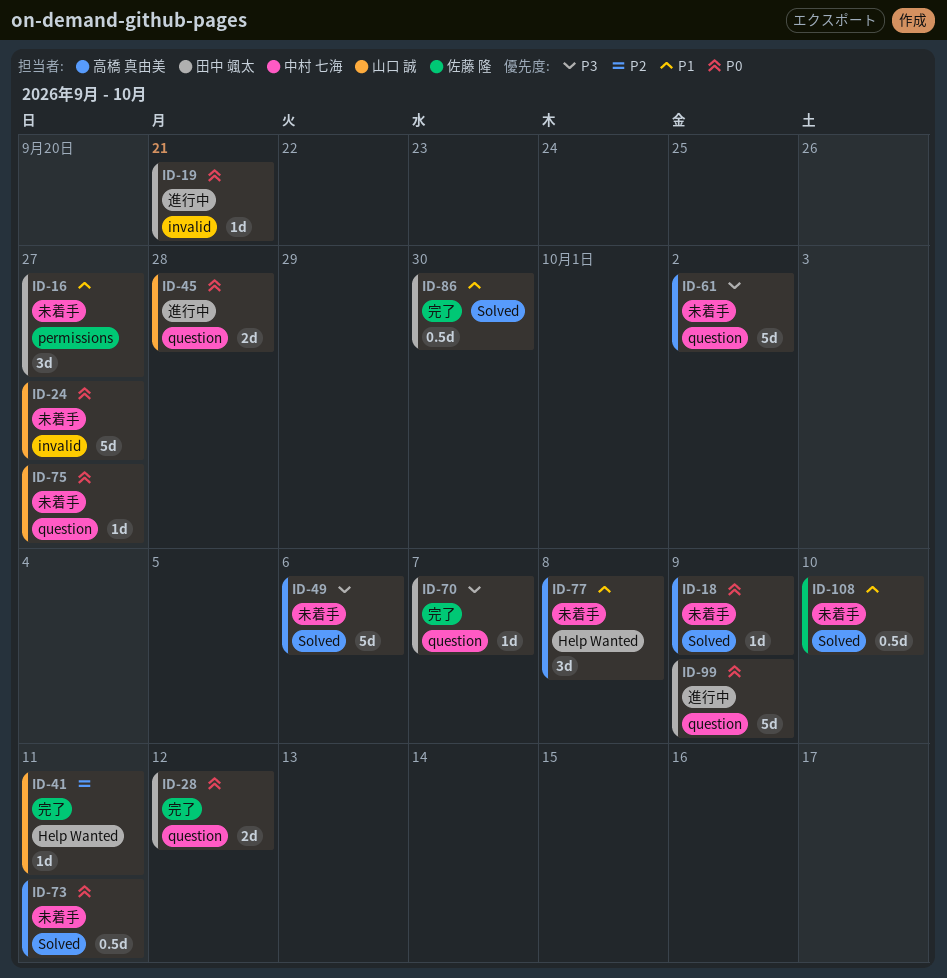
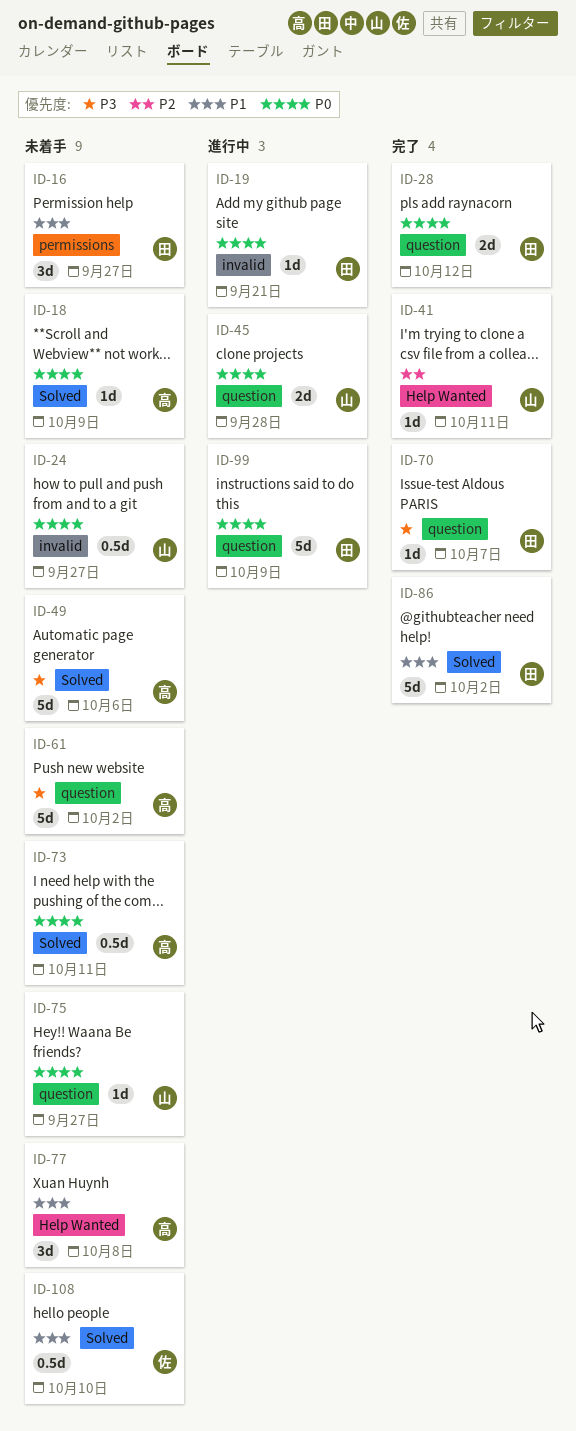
ID-24, estimate: 5d -> 0.5d
ID-86, estimate: 0.5d -> 5d
ID-86, due: Sep 30 -> Oct 2

